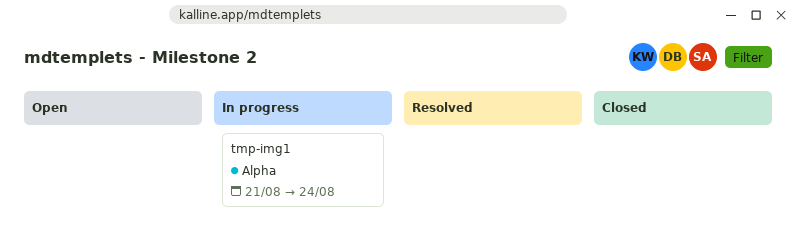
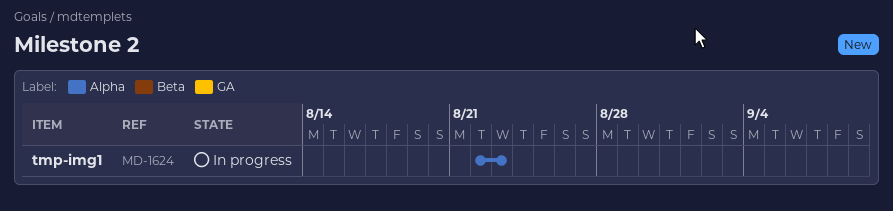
tmp-img1, start: Aug 21 -> Aug 22
tmp-img1, due: Aug 24 -> Aug 23

